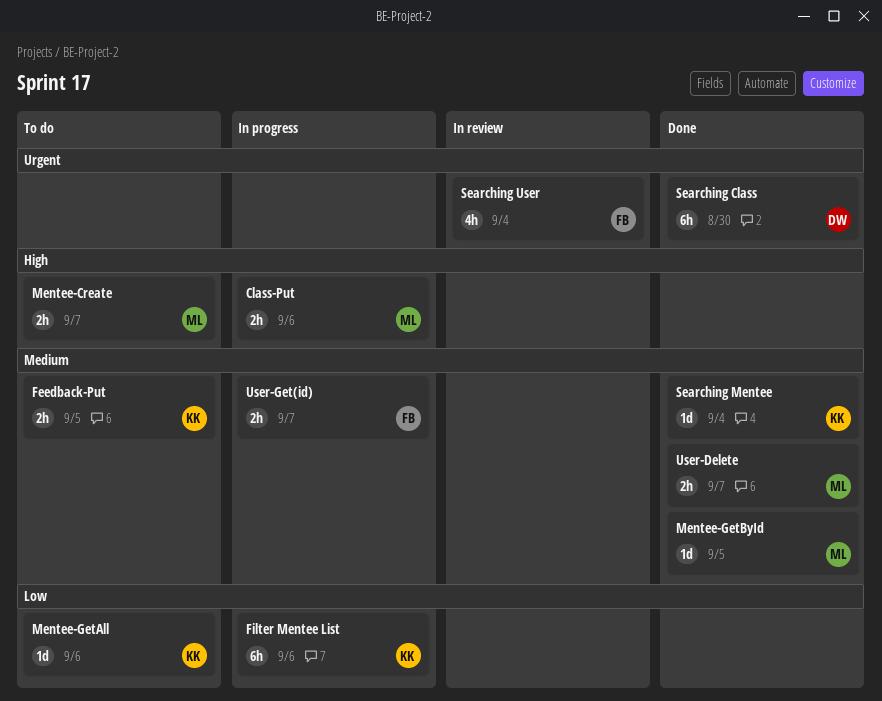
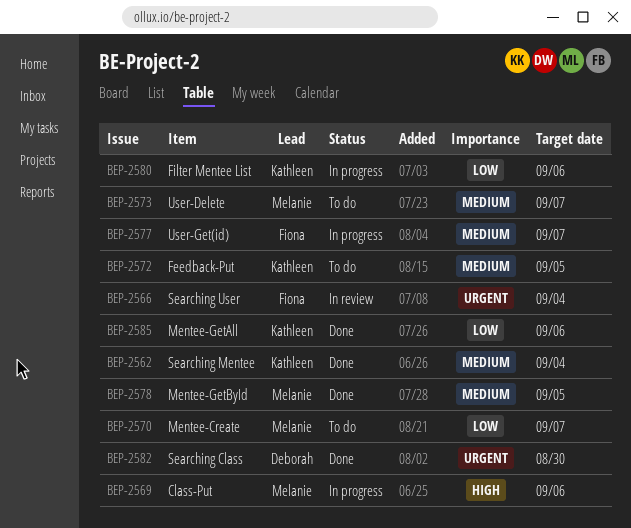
Mentee-Create, priority: High -> Low
Mentee-GetAll, status: To do -> Done
User-Delete, status: Done -> To do

